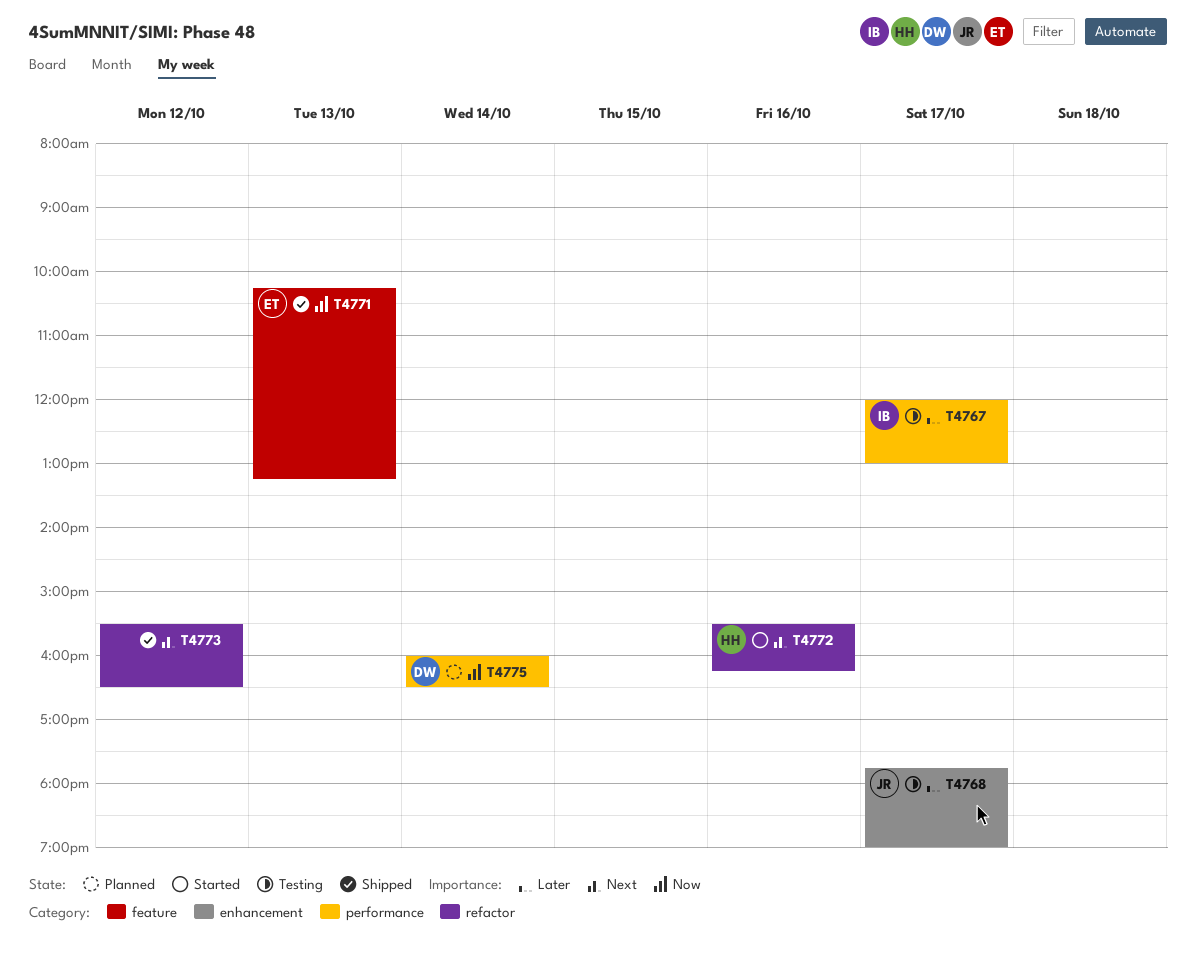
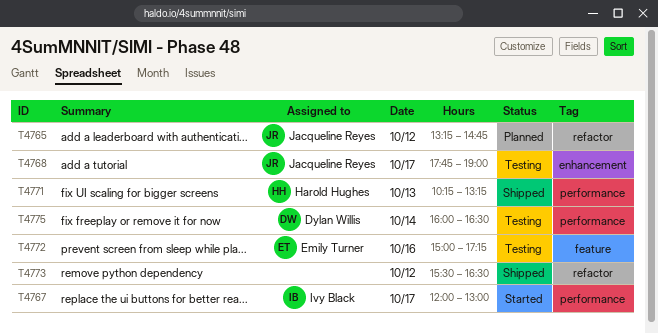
T4765: none -> present
T4767, status: Testing -> Started
T4771, owner: Emily Turner -> Harold Hughes
T4771, label: feature -> performance
T4772, status: Started -> Testing
T4772, owner: Harold Hughes -> Emily Turner
T4772, label: refactor -> feature
T4772, begins: 15:30 -> 15:00
T4772, ends: 16:15 -> 17:15
T4775, status: Planned -> Testing

